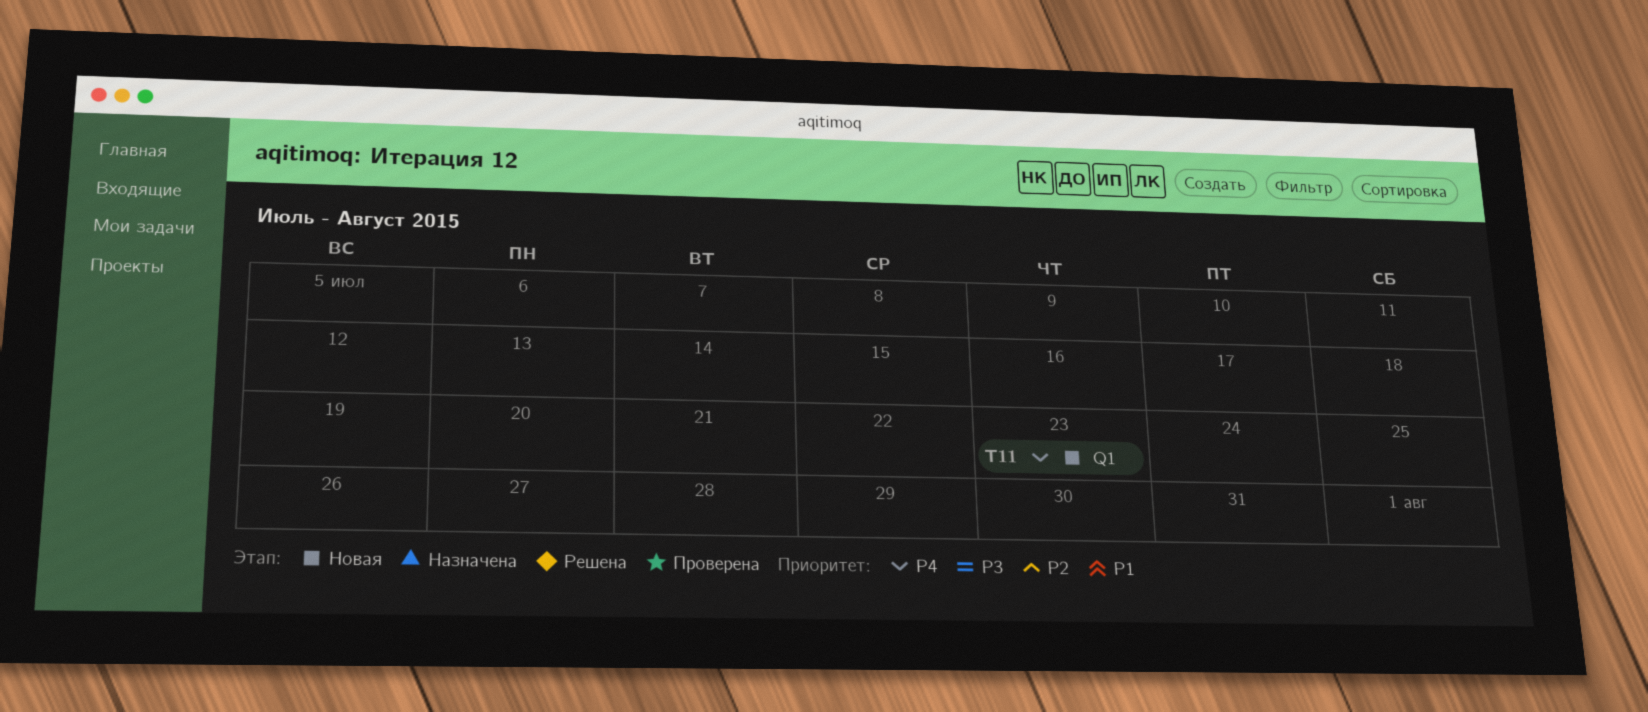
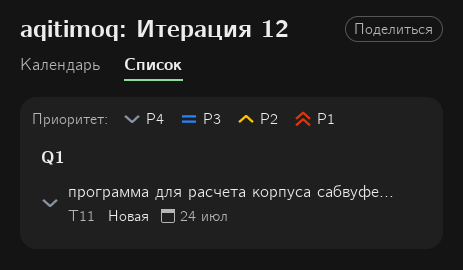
T11, due: Jul 23 -> Jul 24

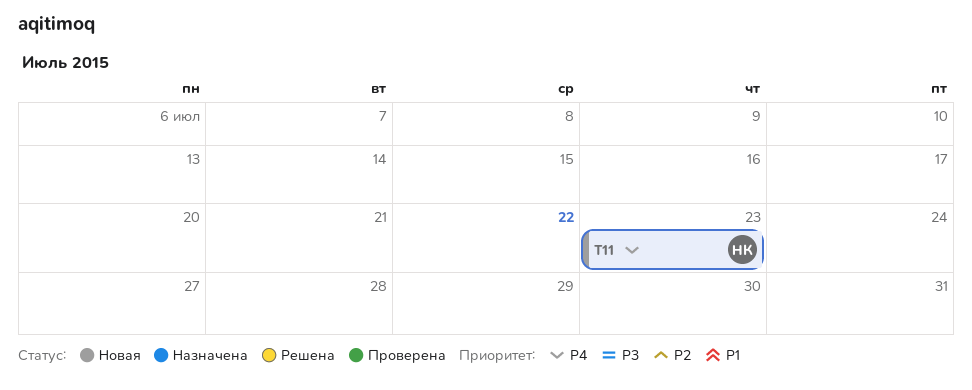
T11, due: Jul 24 -> Jul 23

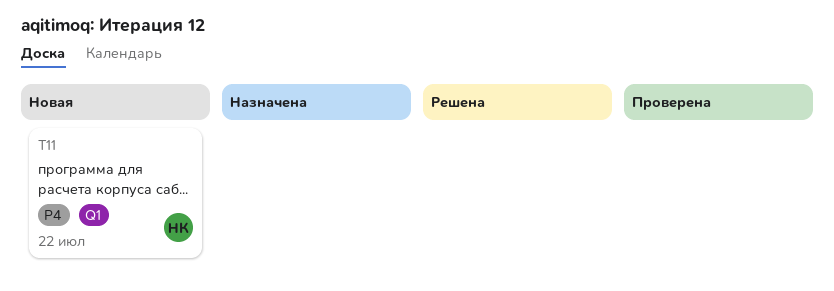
T11, due: Jul 23 -> Jul 22

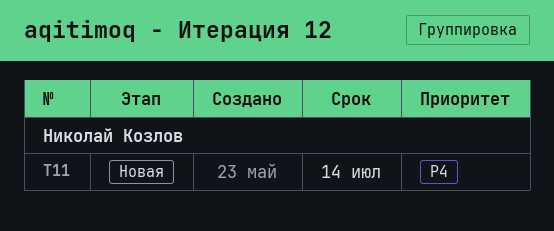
T11, due: Jul 22 -> Jul 14

